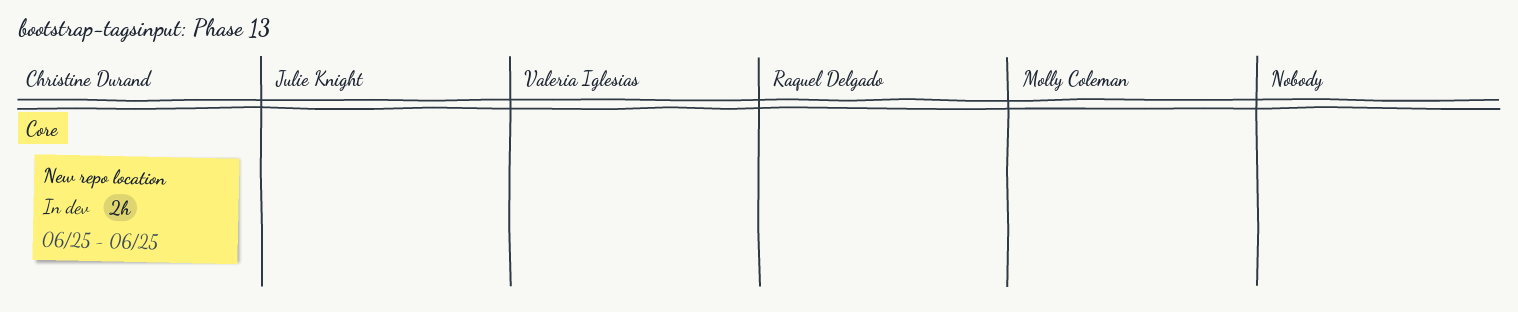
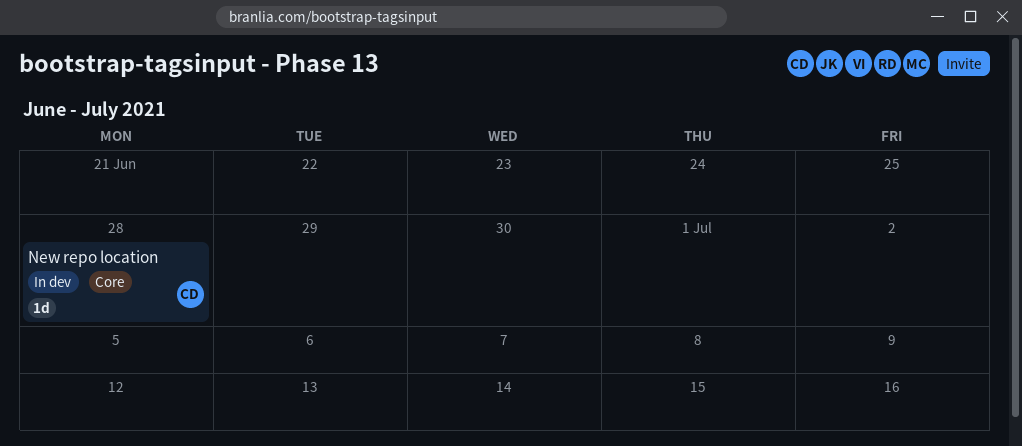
New repo location, estimate: 2h -> 1d
New repo location, due: Jun 25 -> Jun 28

